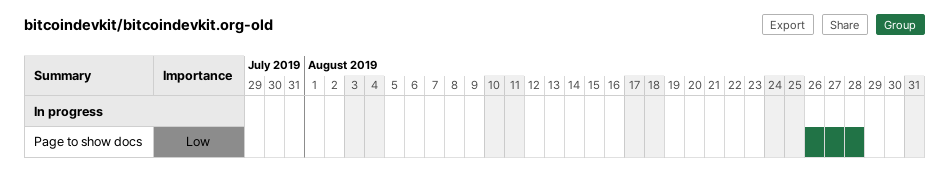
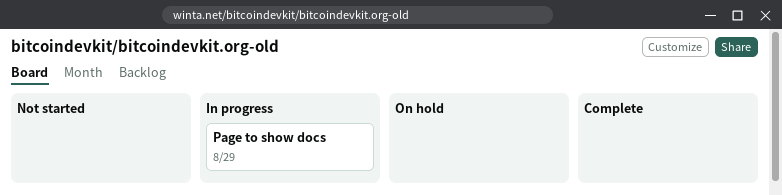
Page to show docs, due: Aug 28 -> Aug 29

